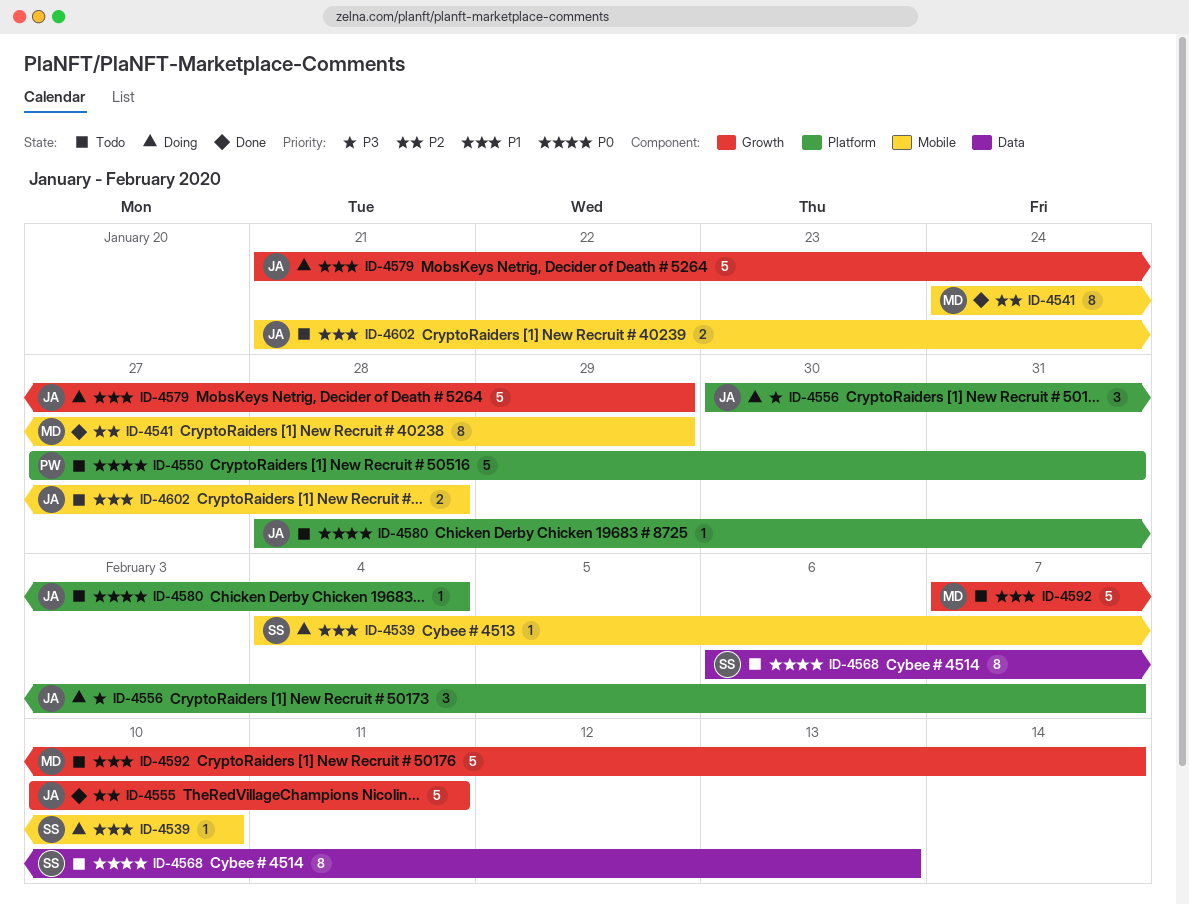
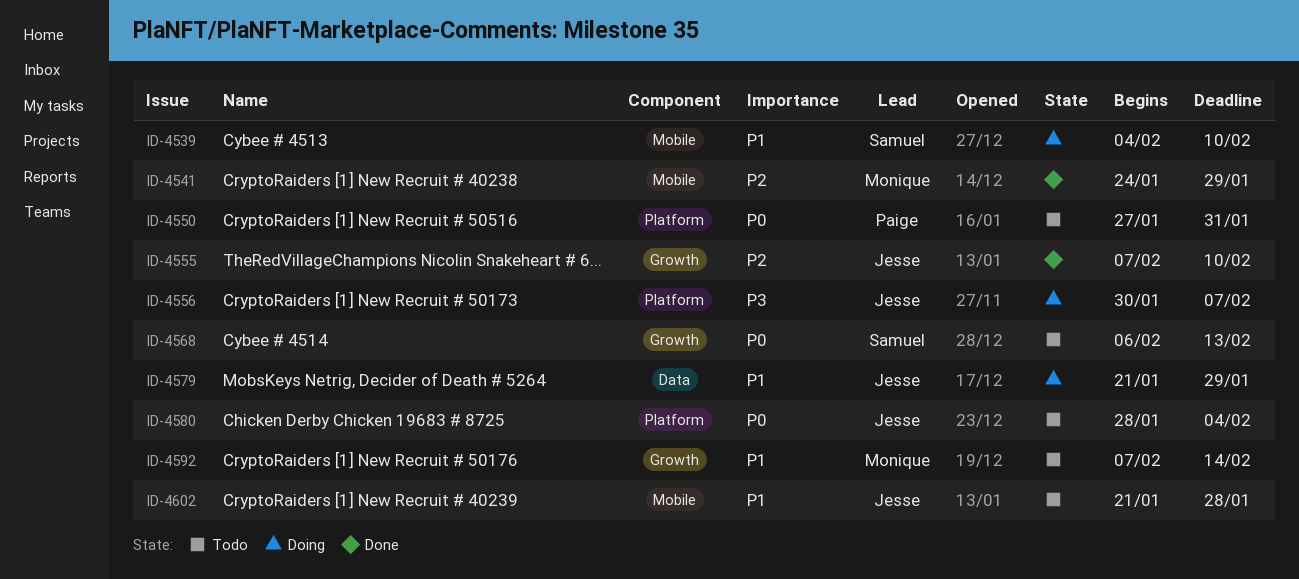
ID-4555, start: Feb 10 -> Feb 7
ID-4555, due: Feb 11 -> Feb 10
ID-4568, label: Data -> Growth
ID-4579, label: Growth -> Data

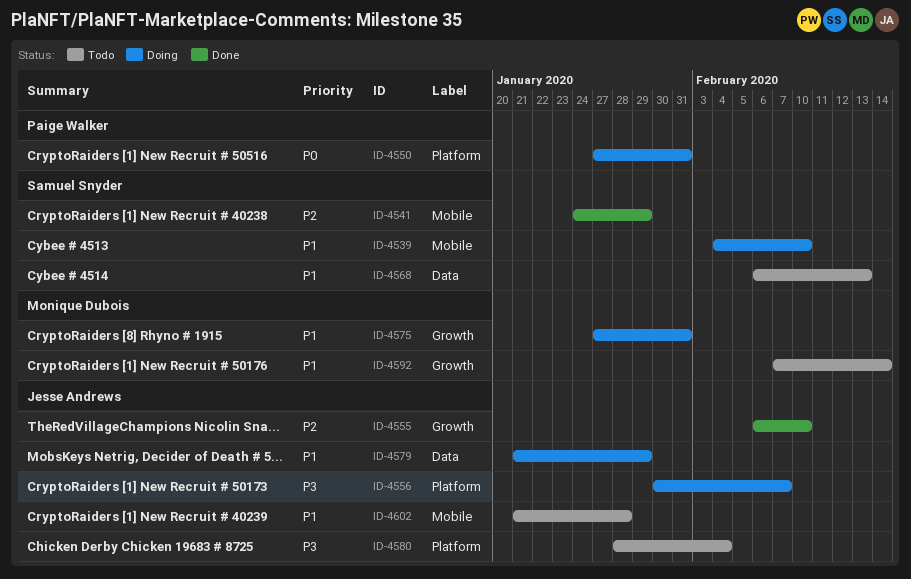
ID-4541, owner: Monique Dubois -> Samuel Snyder
ID-4550, status: Todo -> Doing
ID-4555, start: Feb 7 -> Feb 6
ID-4568, priority: P0 -> P1
ID-4568, label: Growth -> Data
ID-4575: none -> present
ID-4580, priority: P0 -> P3

